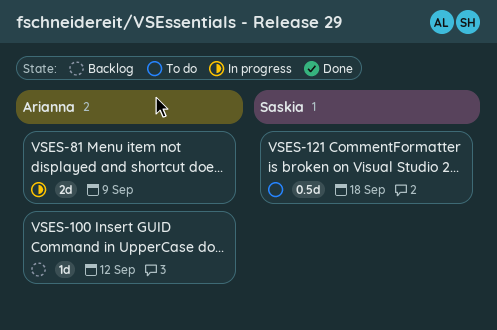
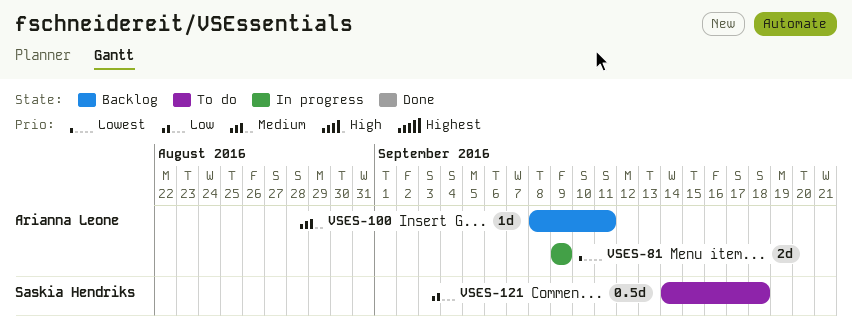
VSES-100, due: Sep 12 -> Sep 11

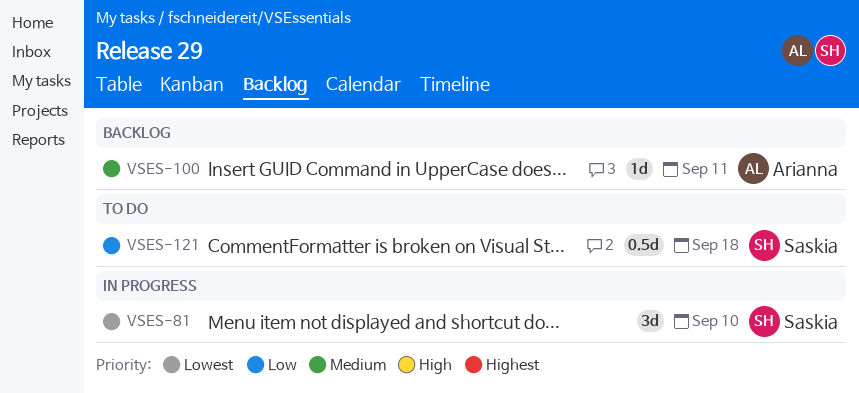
VSES-81, owner: Arianna Leone -> Saskia Hendriks
VSES-81, estimate: 2d -> 3d
VSES-81, due: Sep 9 -> Sep 10

